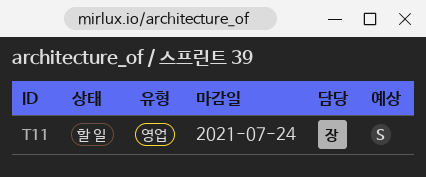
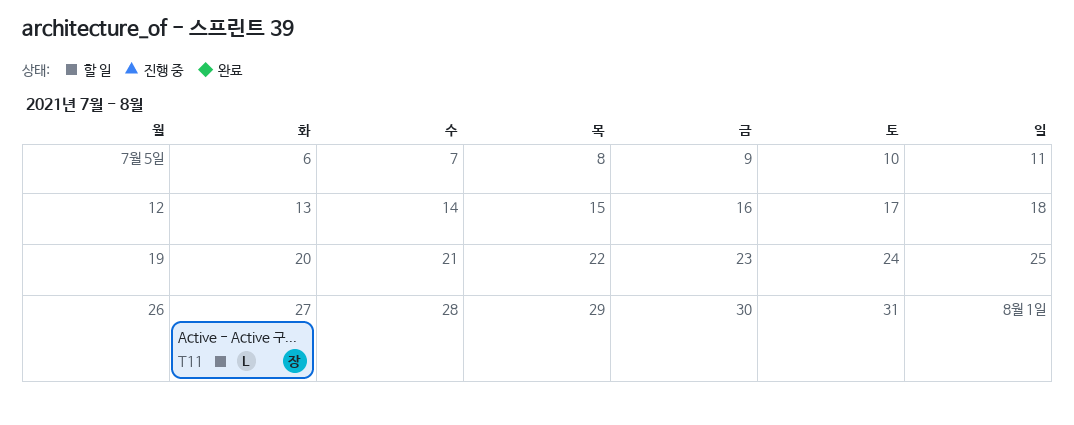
T11, estimate: S -> L
T11, due: Jul 24 -> Jul 27

